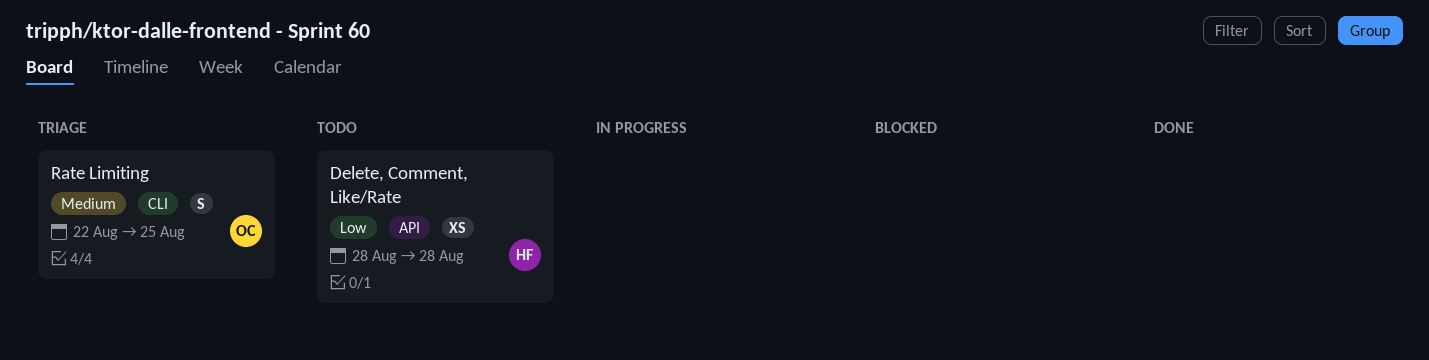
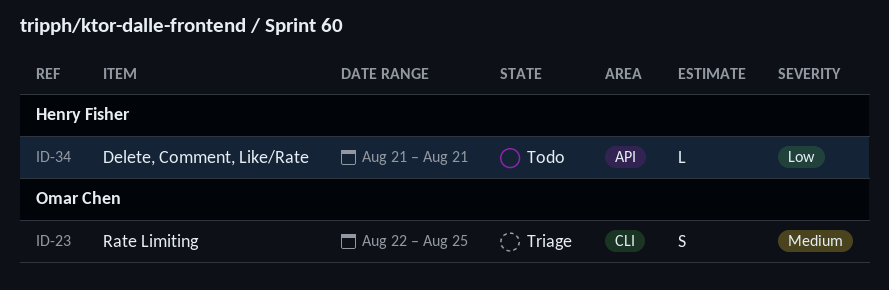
Delete, Comment, Like/Rate, estimate: XS -> L
Delete, Comment, Like/Rate, start: Aug 28 -> Aug 21
Delete, Comment, Like/Rate, due: Aug 28 -> Aug 21

